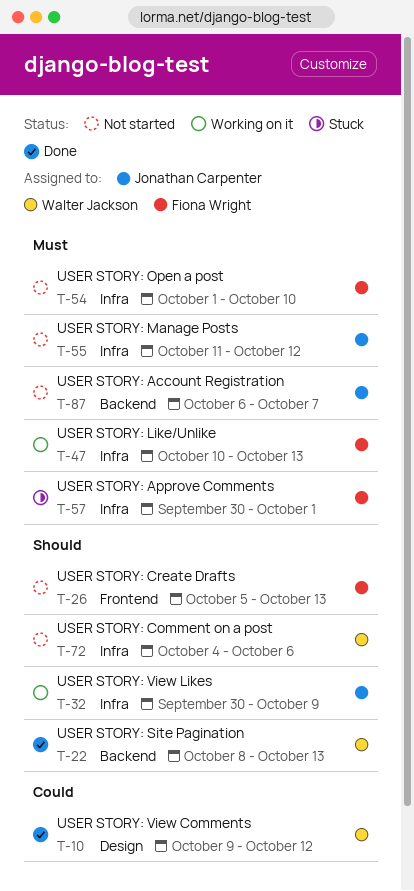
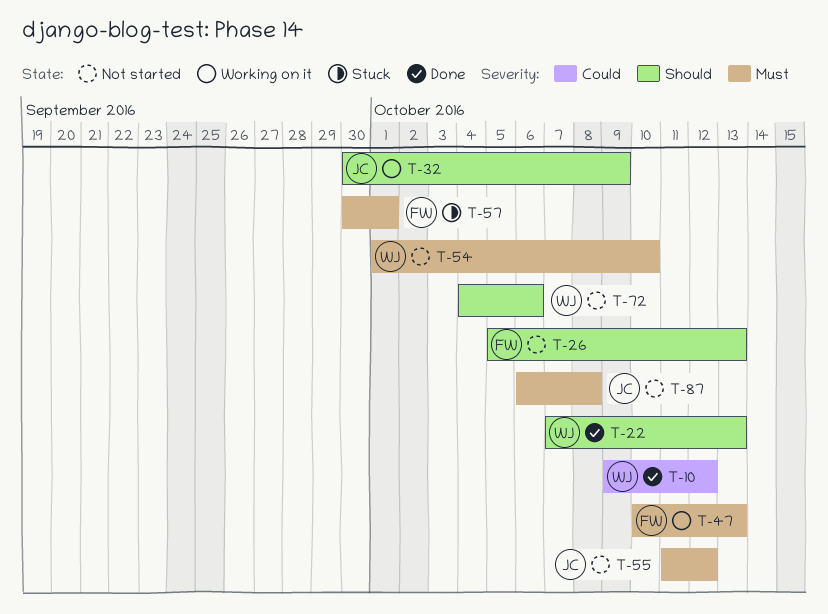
T-22, start: Oct 8 -> Oct 7
T-54, owner: Fiona Wright -> Walter Jackson
T-87, due: Oct 7 -> Oct 8

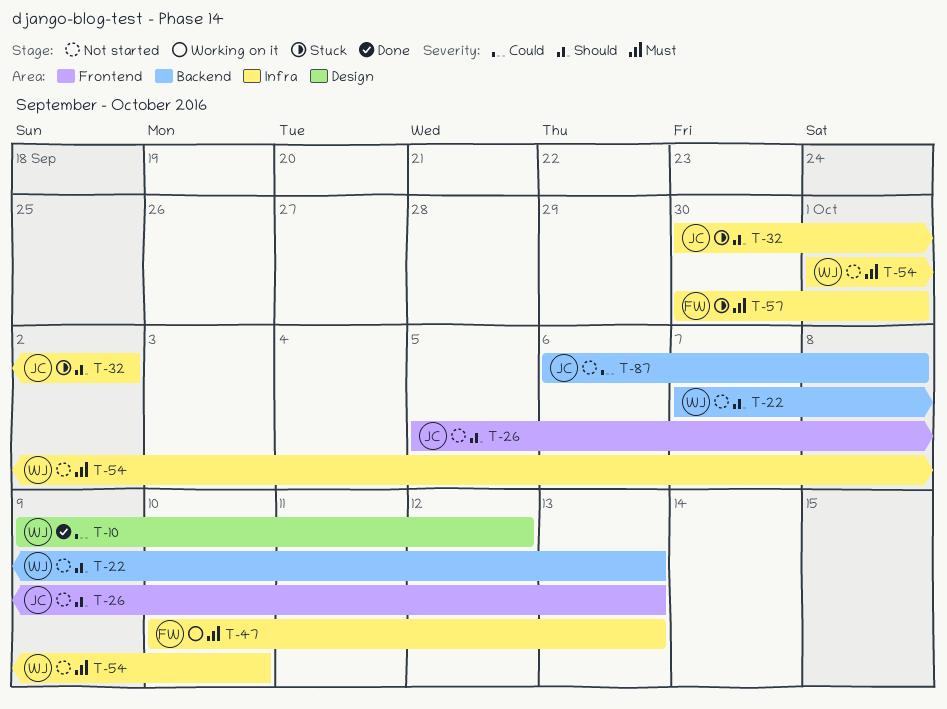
T-22, status: Done -> Not started
T-26, owner: FW -> JC
T-32, status: Working on it -> Stuck
T-32, due: Oct 9 -> Oct 2
T-55: present -> none
T-72: present -> none
T-87, priority: Must -> Could

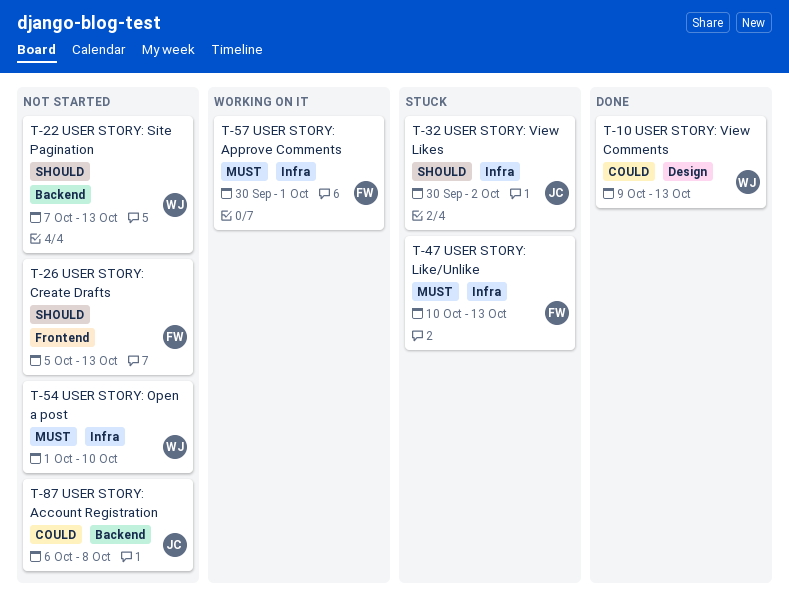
T-10, due: Oct 12 -> Oct 13
T-26, owner: JC -> FW
T-47, status: Working on it -> Stuck
T-57, status: Stuck -> Working on it

